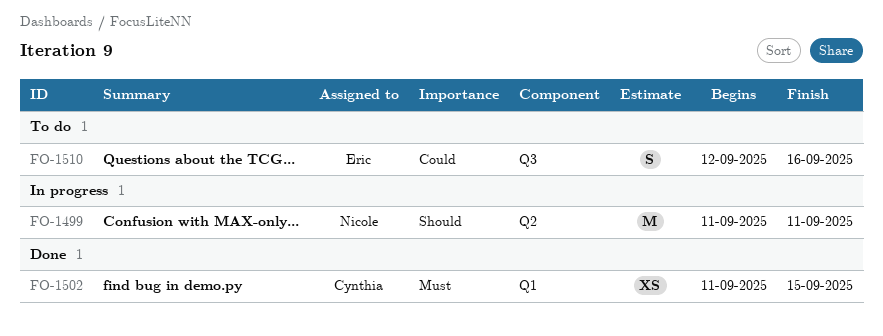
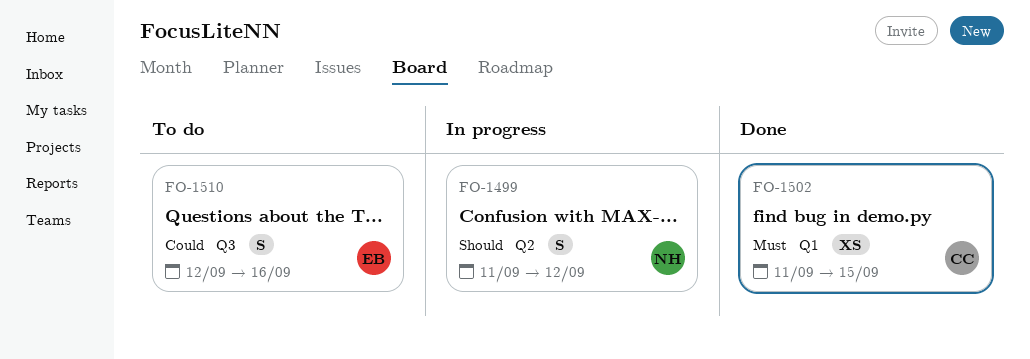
FO-1499, estimate: M -> S
FO-1499, due: Sep 11 -> Sep 12

